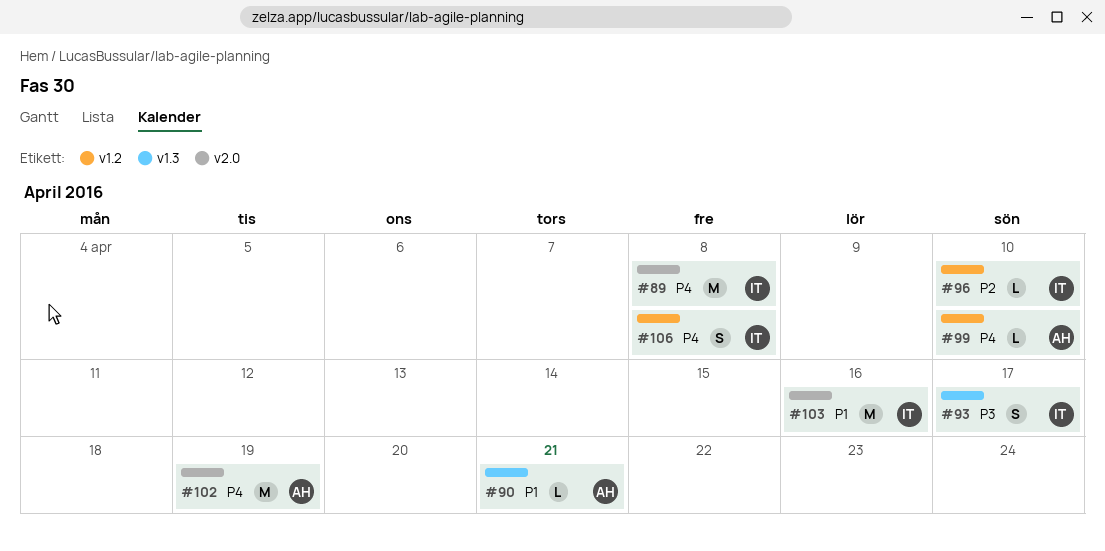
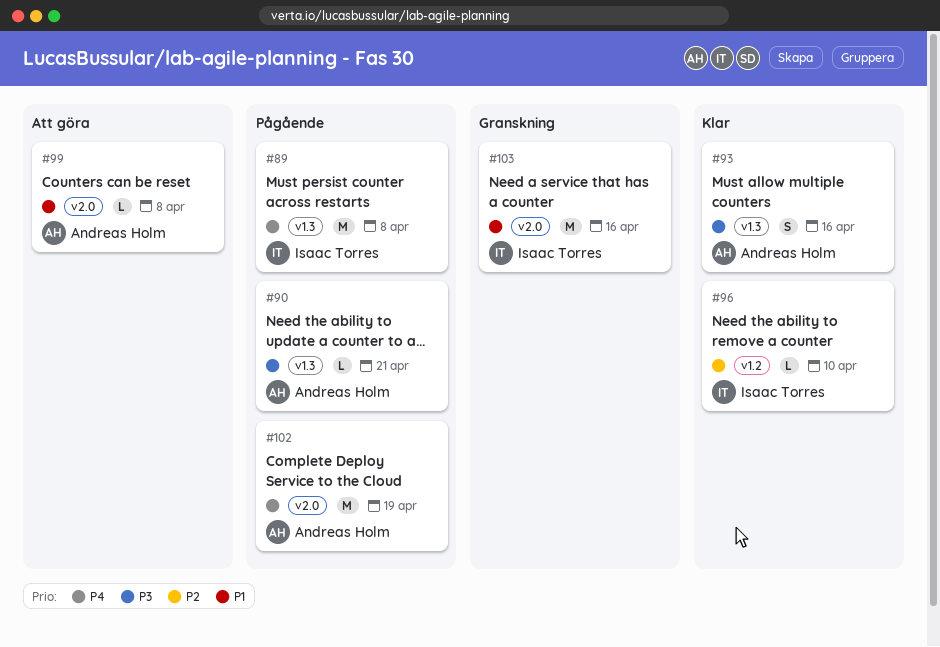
#89, label: v2.0 -> v1.3
#90, priority: P1 -> P3
#93, owner: Isaac Torres -> Andreas Holm
#93, due: Apr 17 -> Apr 16
#99, priority: P4 -> P1
#99, label: v1.2 -> v2.0
#99, due: Apr 10 -> Apr 8
#106: present -> none

